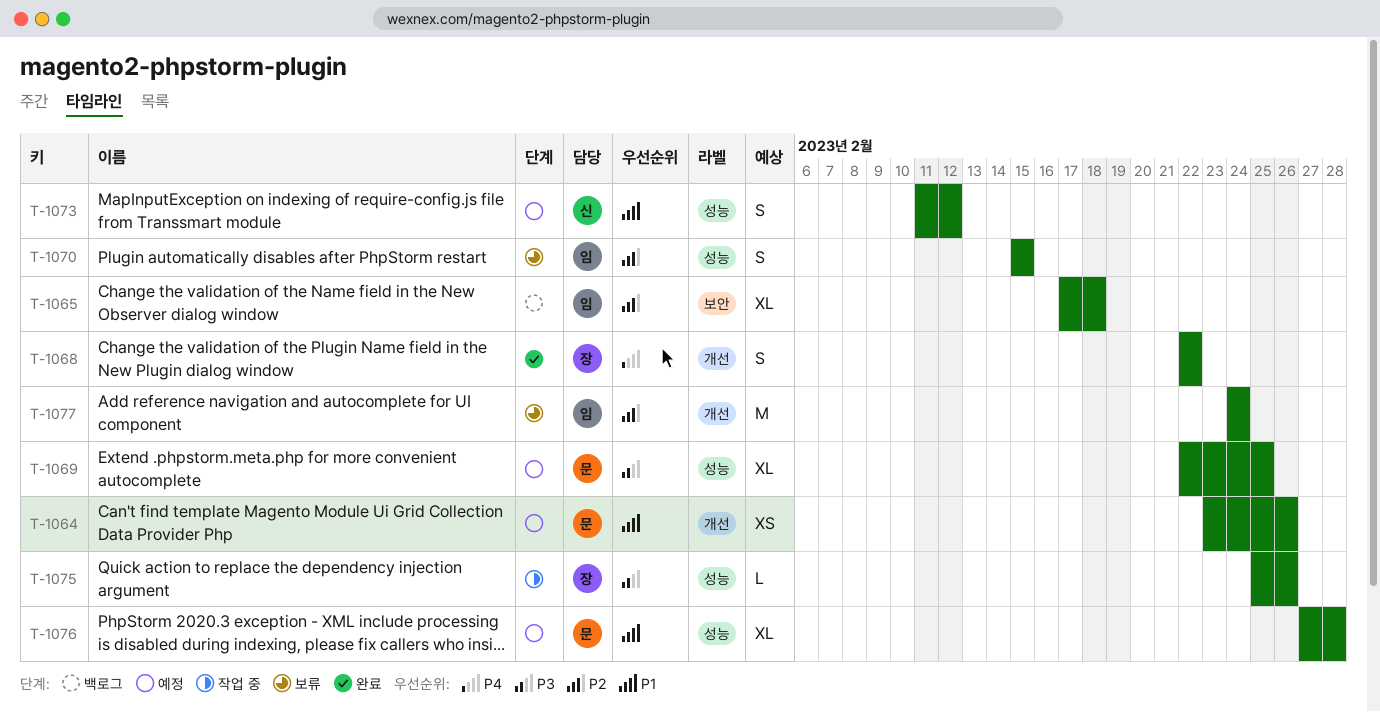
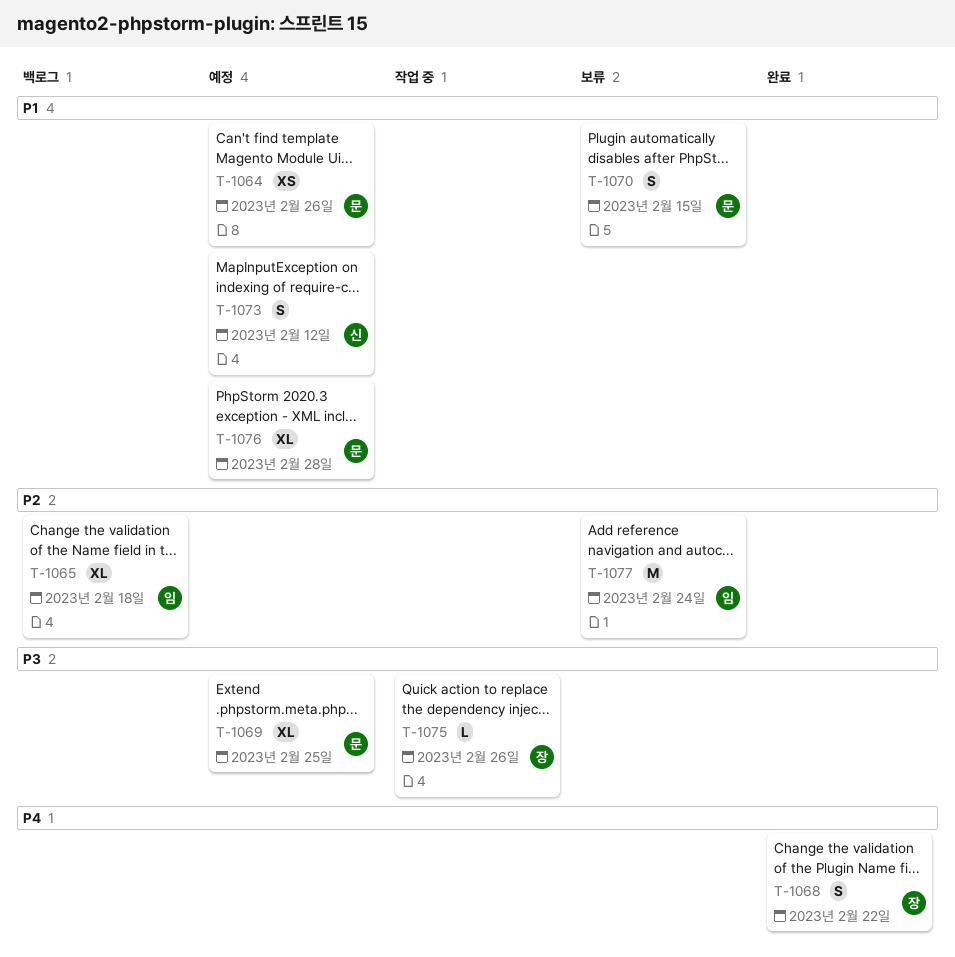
T-1070, owner: 임 -> 문
T-1070, priority: P2 -> P1

